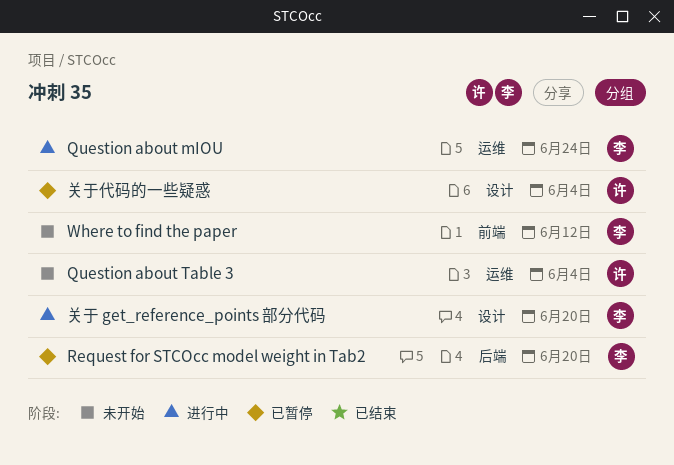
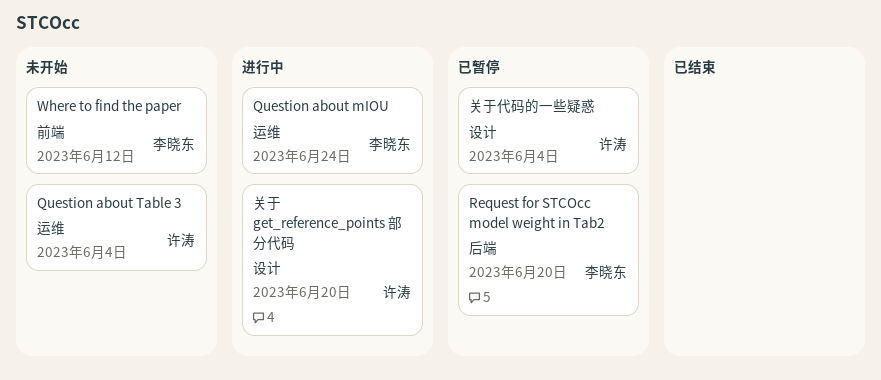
关于 get_reference_points 部分代码, owner: 李晓东 -> 许涛

